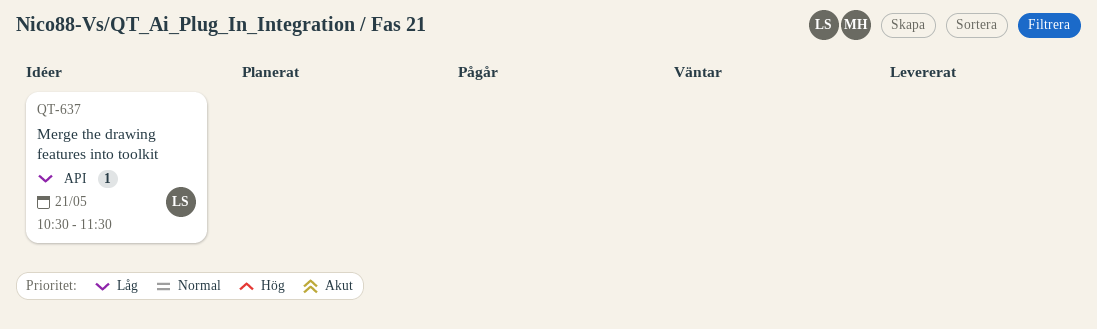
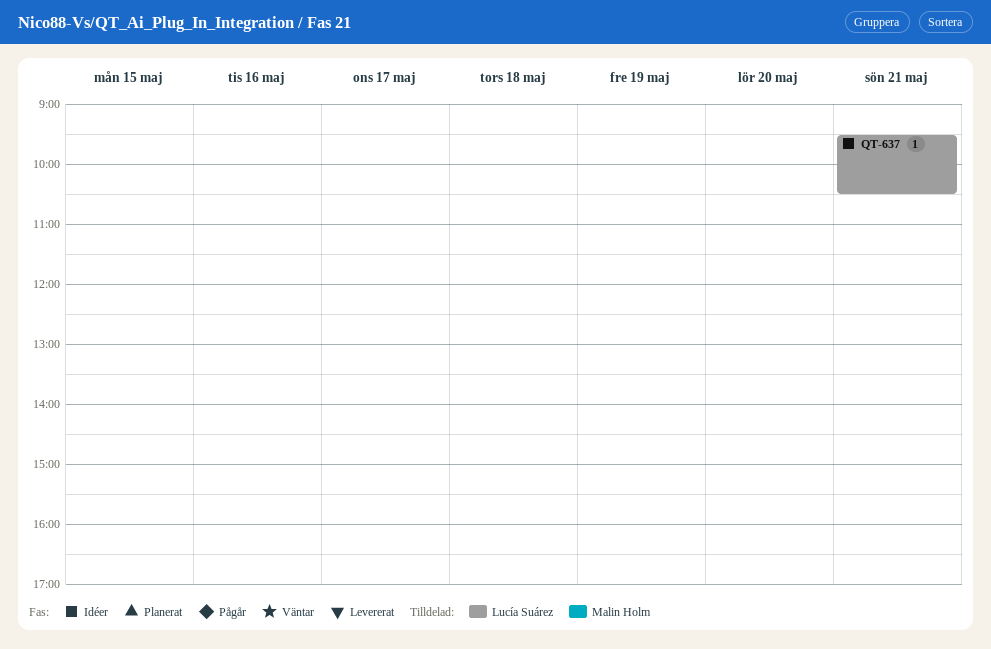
QT-637, begins: 10:30 -> 09:30
QT-637, ends: 11:30 -> 10:30

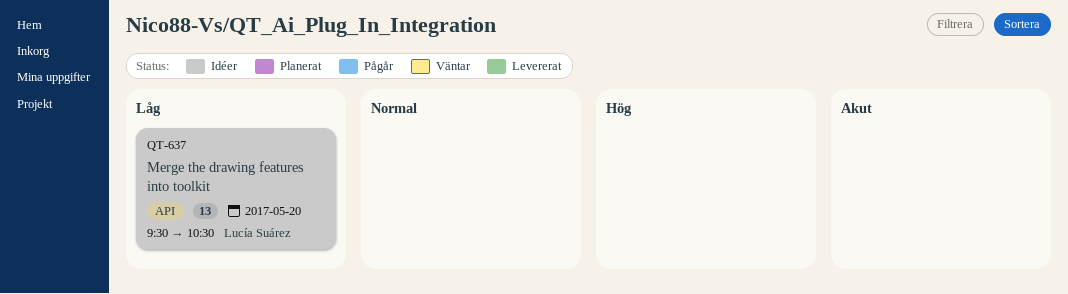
QT-637, estimate: 1 -> 13
QT-637, day: May 21 -> May 20

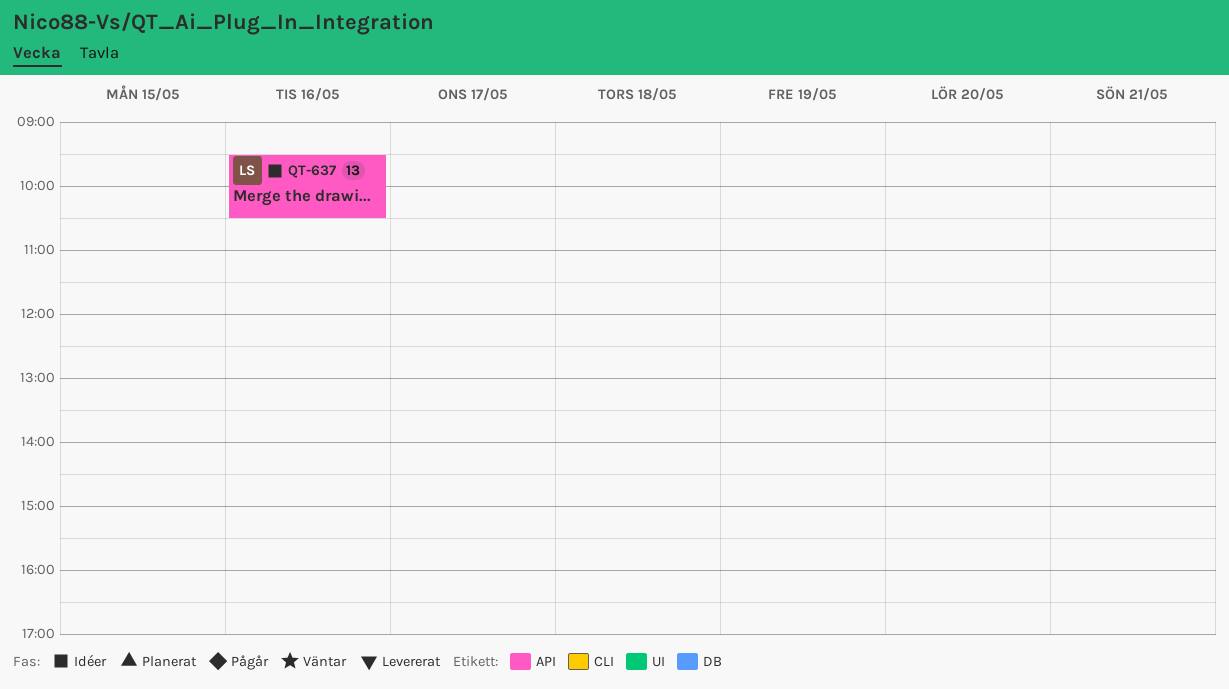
QT-637, day: May 20 -> May 16

